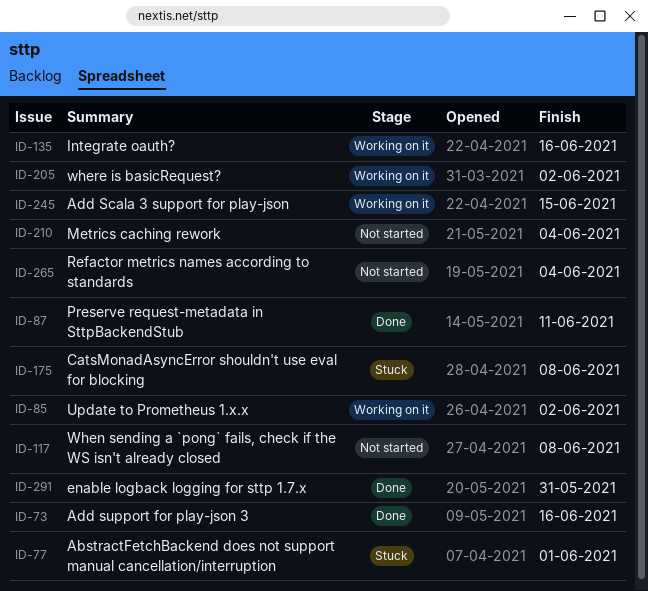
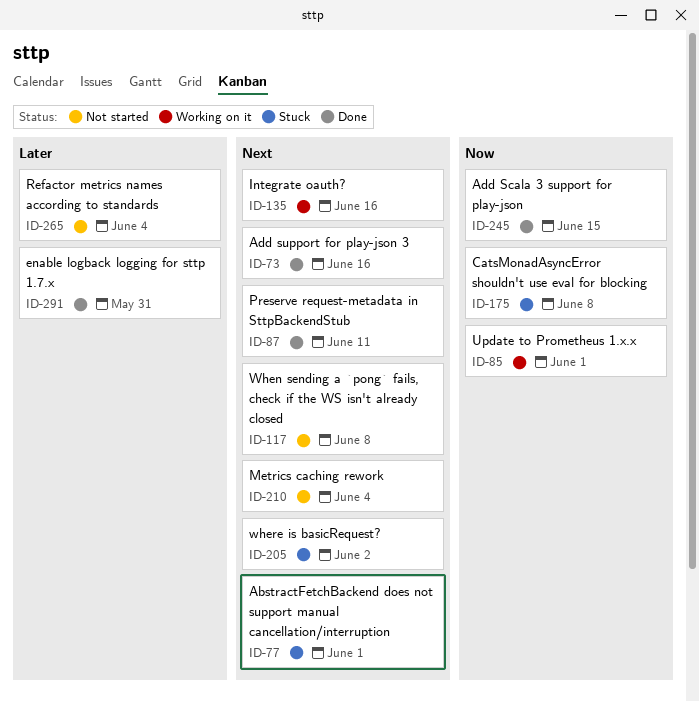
ID-85, due: Jun 2 -> Jun 1
ID-205, status: Working on it -> Stuck
ID-245, status: Working on it -> Done

